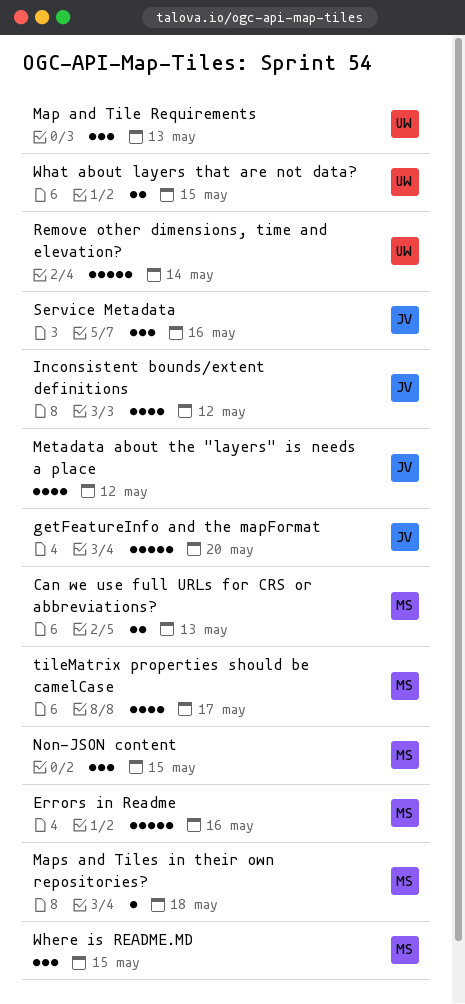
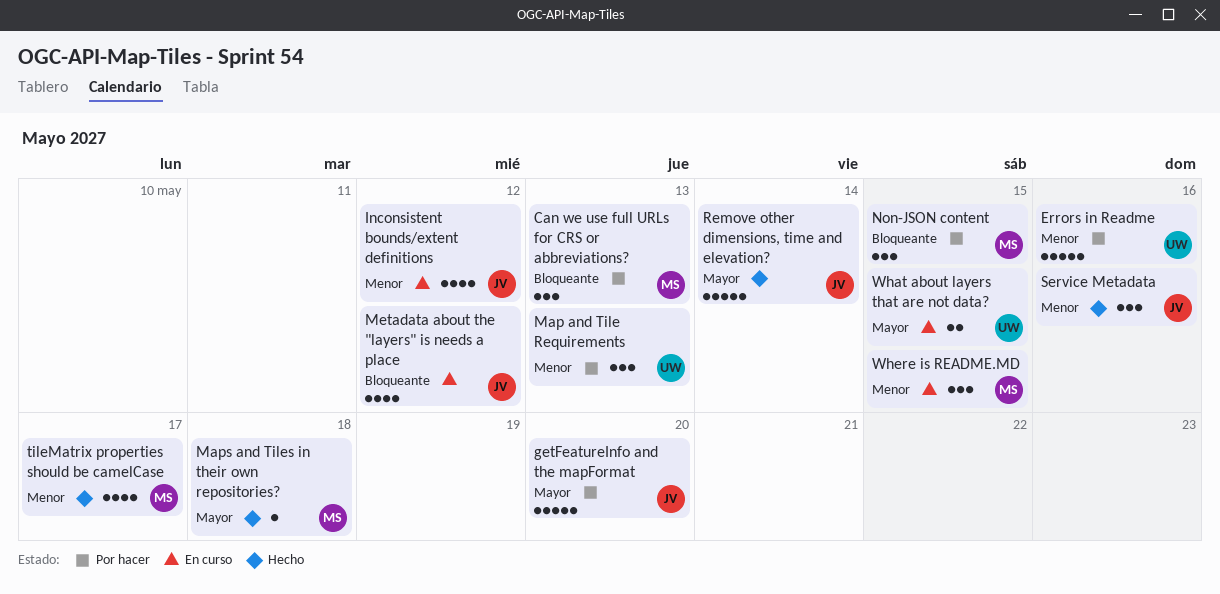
Can we use full URLs for CRS or abbreviations?, estimate: 2 -> 3
Errors in Readme, owner: MS -> UW
Remove other dimensions, time and elevation?, owner: UW -> JV

